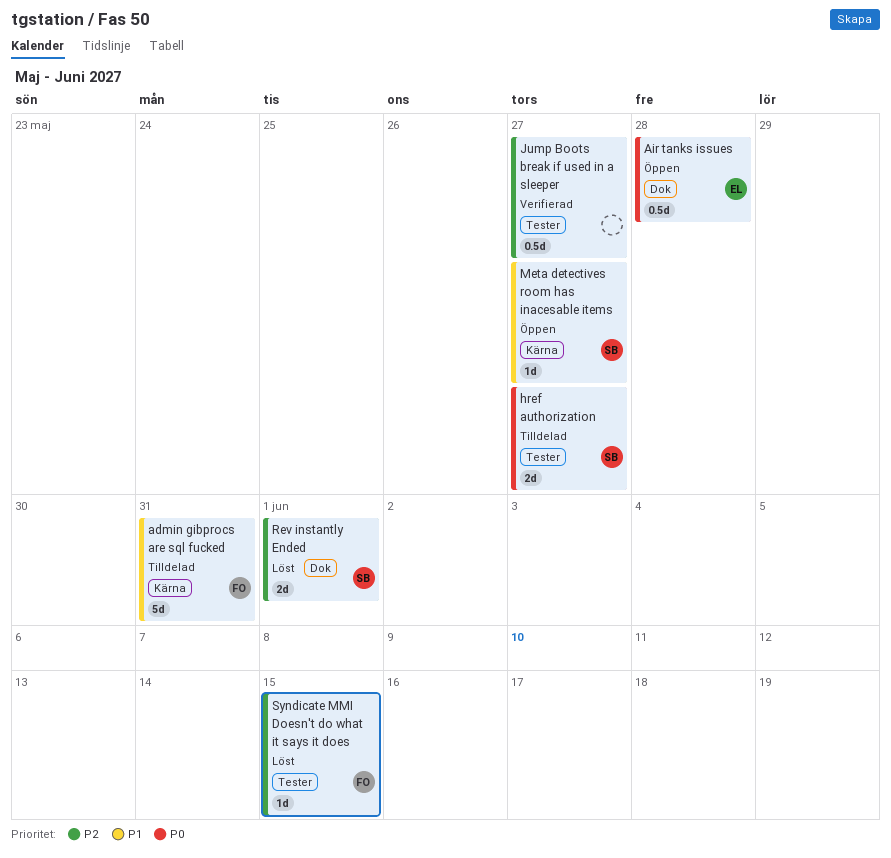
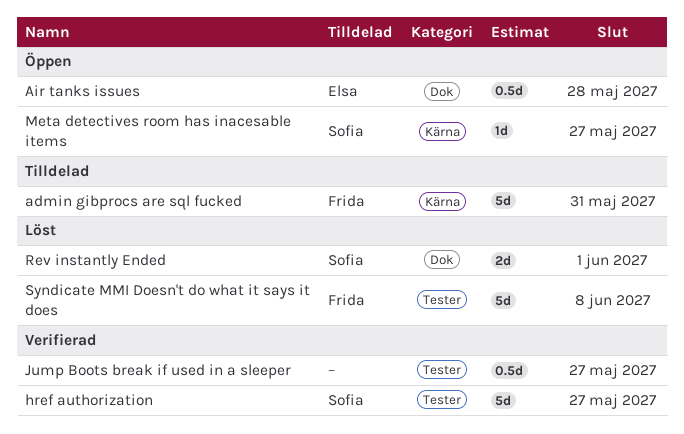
href authorization, status: Tilldelad -> Verifierad
href authorization, estimate: 2d -> 5d
Syndicate MMI Doesn't do what it says it does, estimate: 1d -> 5d
Syndicate MMI Doesn't do what it says it does, due: Jun 15 -> Jun 8

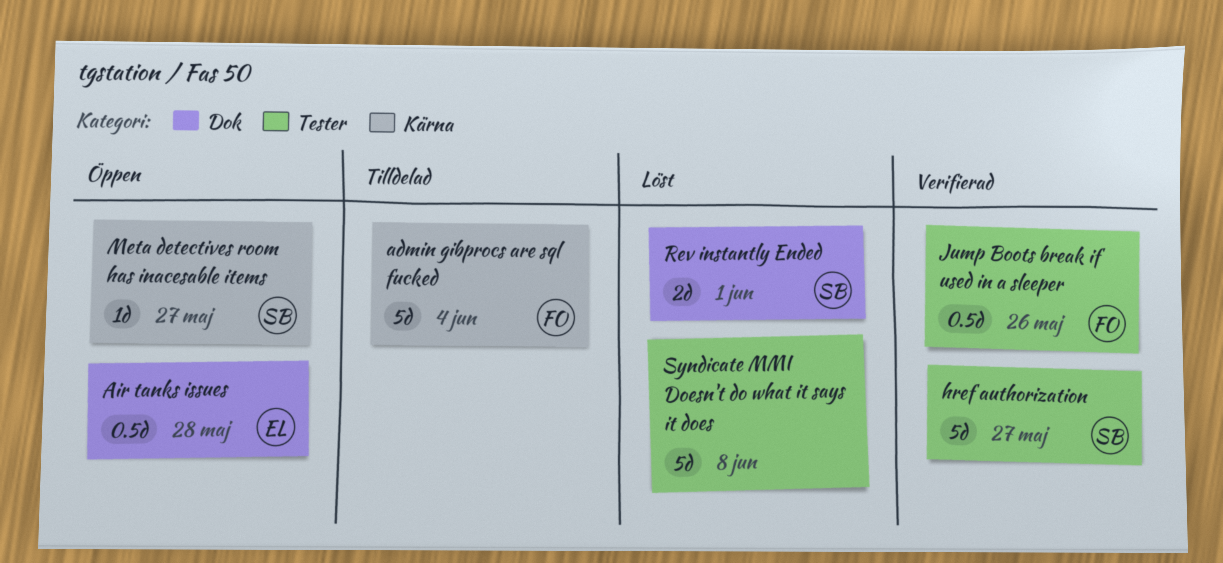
admin gibprocs are sql fucked, due: May 31 -> Jun 4
Jump Boots break if used in a sleeper, owner: none -> Frida
Jump Boots break if used in a sleeper, due: May 27 -> May 26
Syndicate MMI Doesn't do what it says it does, owner: Frida -> none

